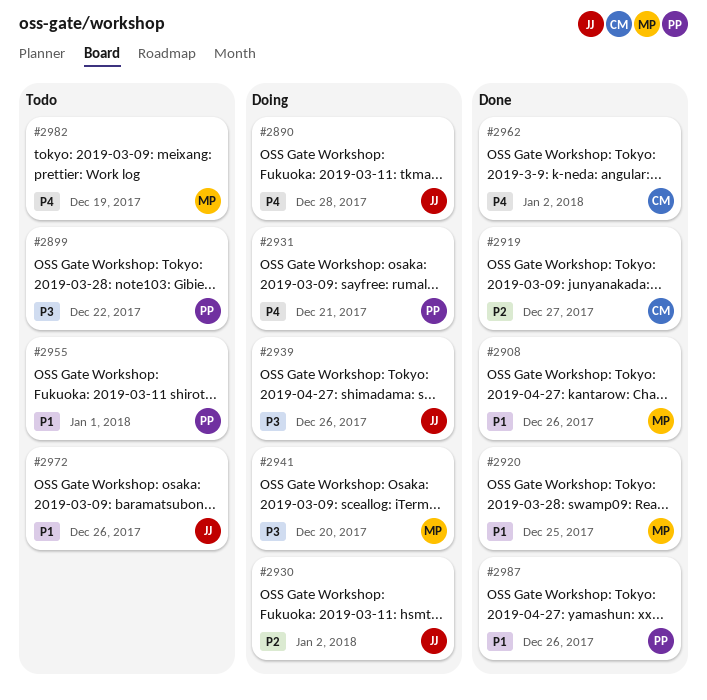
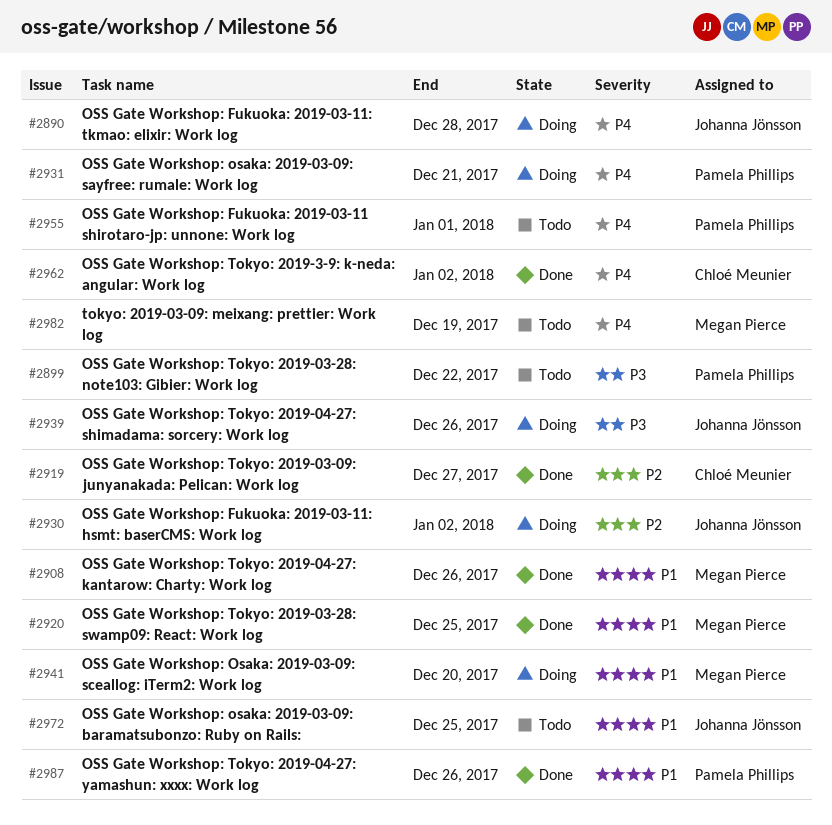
#2941, priority: P3 -> P1
#2955, priority: P1 -> P4
#2972, due: Dec 26 -> Dec 25

